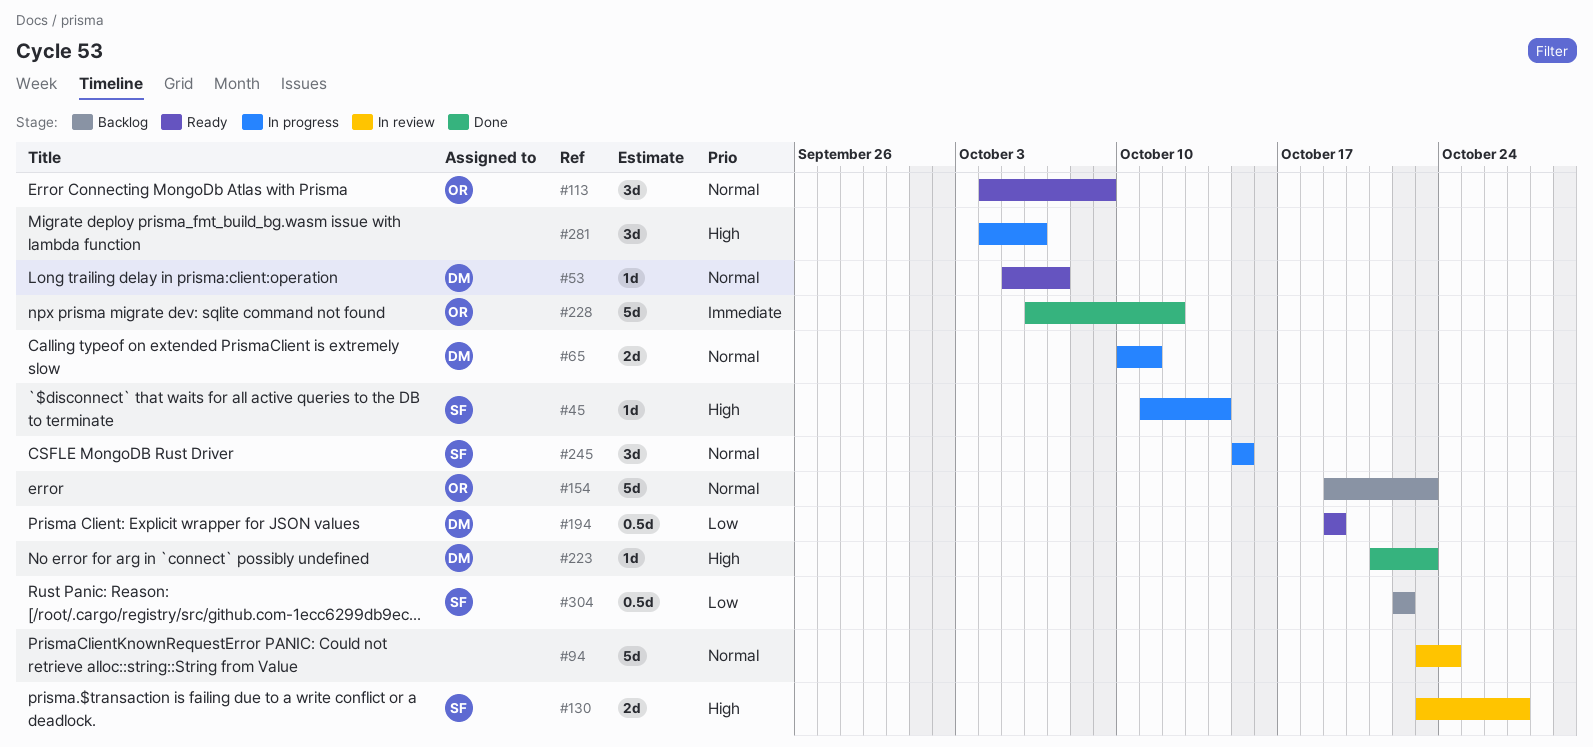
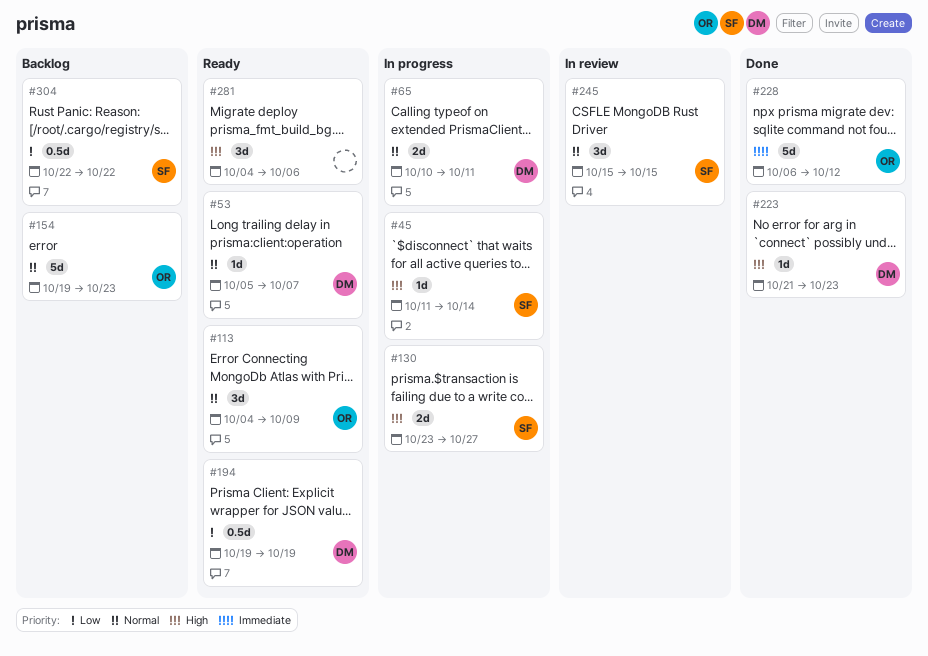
#94: present -> none
#130, status: In review -> In progress
#245, status: In progress -> In review
#281, status: In progress -> Ready

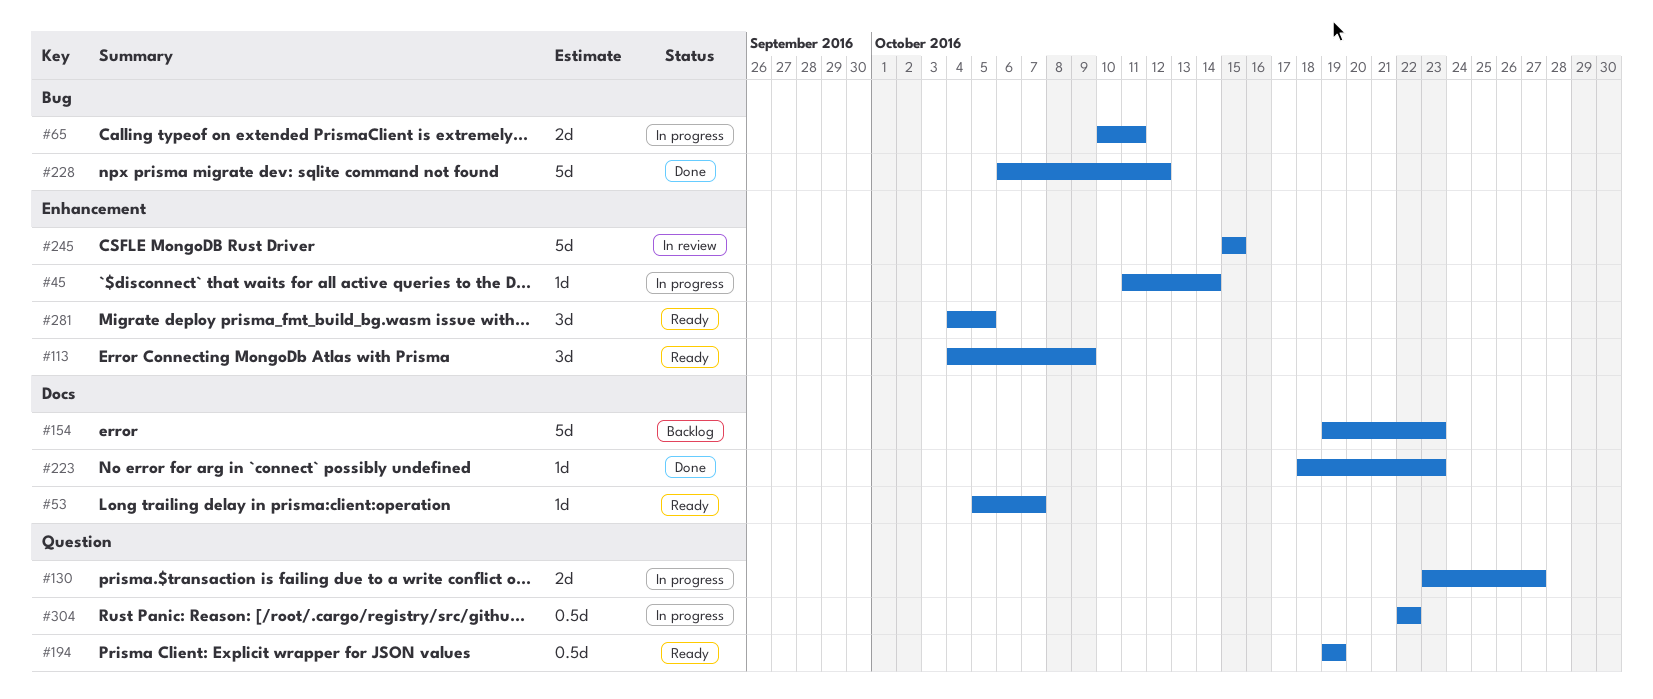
#223, start: Oct 21 -> Oct 18
#245, estimate: 3d -> 5d
#281, due: Oct 6 -> Oct 5
#304, status: Backlog -> In progress

